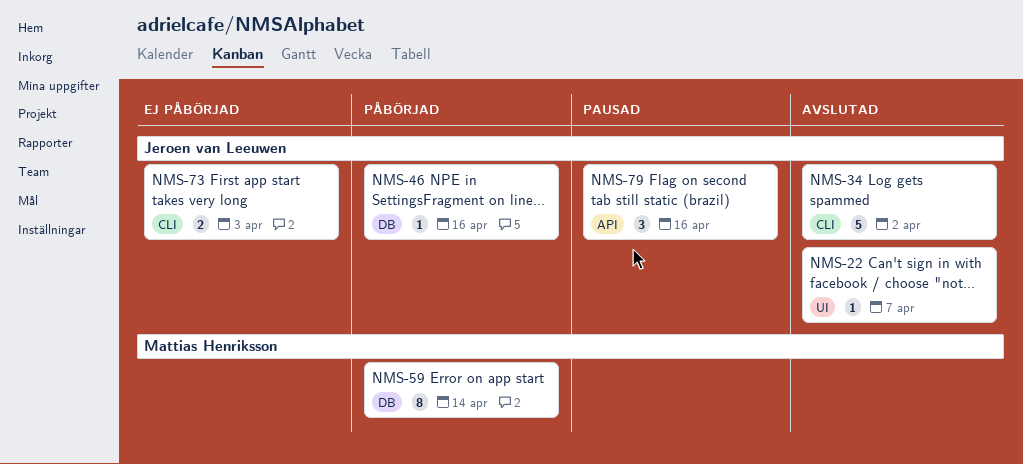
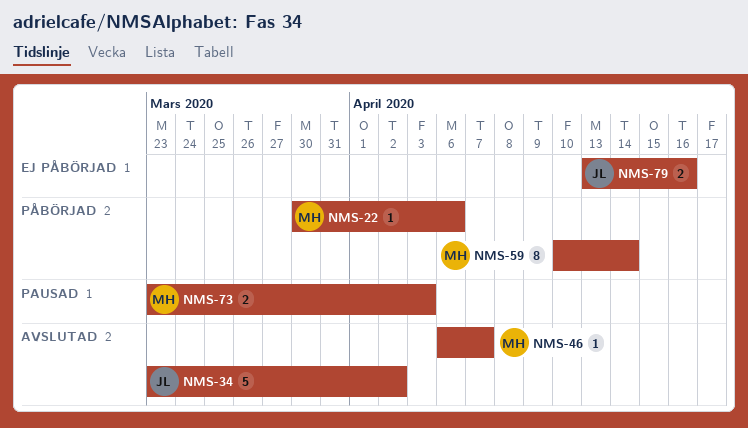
NMS-22, status: Avslutad -> Påbörjad
NMS-22, owner: Jeroen van Leeuwen -> Mattias Henriksson
NMS-22, due: Apr 7 -> Apr 6
NMS-46, status: Påbörjad -> Avslutad
NMS-46, owner: Jeroen van Leeuwen -> Mattias Henriksson
NMS-46, due: Apr 16 -> Apr 7
NMS-73, status: Ej påbörjad -> Pausad
NMS-73, owner: Jeroen van Leeuwen -> Mattias Henriksson
NMS-79, status: Pausad -> Ej påbörjad
NMS-79, estimate: 3 -> 2

